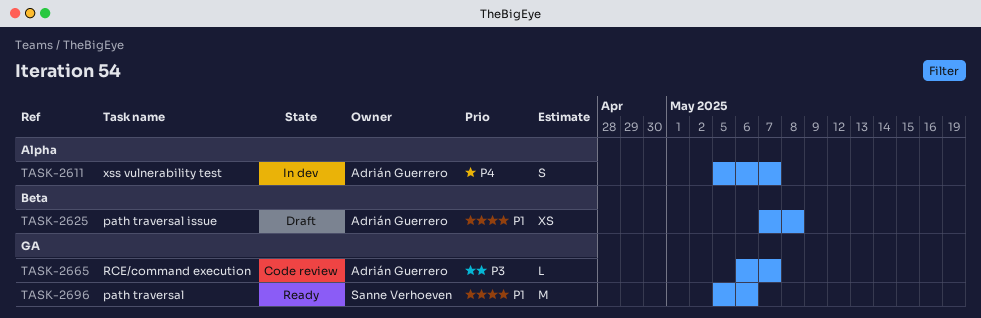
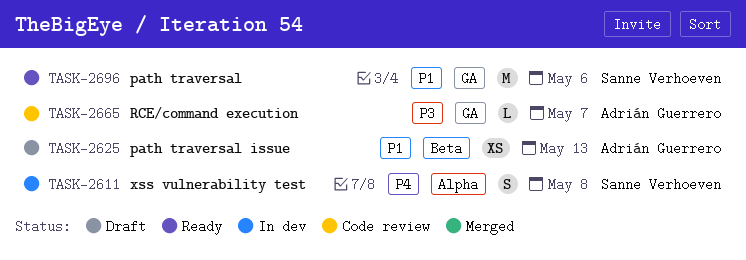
TASK-2611, owner: Adrián Guerrero -> Sanne Verhoeven
TASK-2611, due: May 7 -> May 8
TASK-2625, due: May 8 -> May 13

